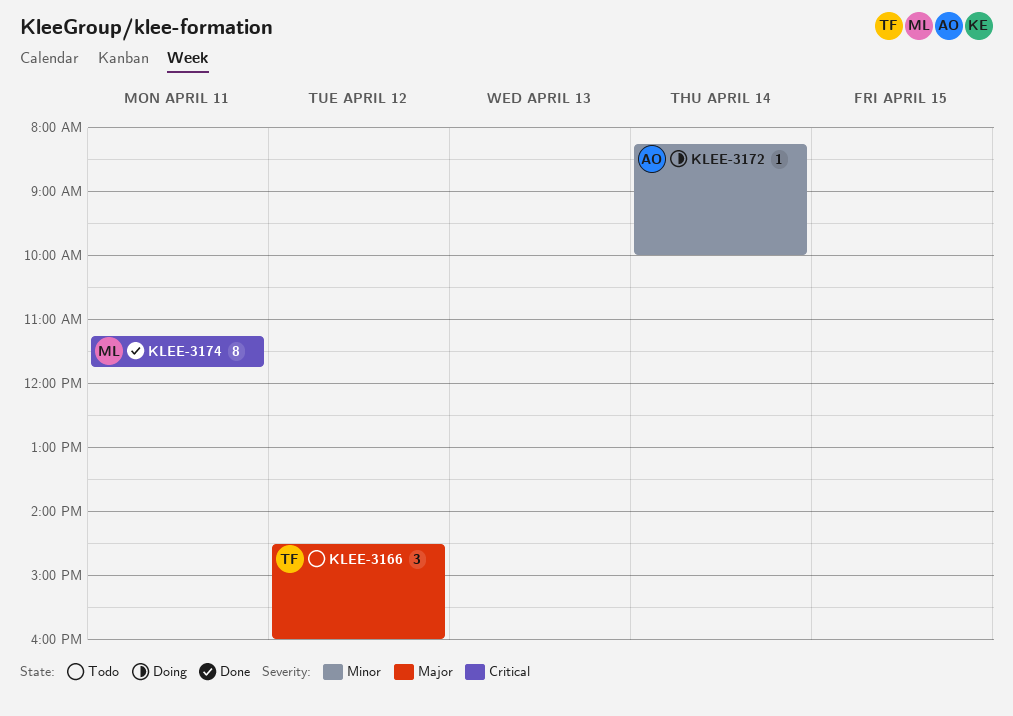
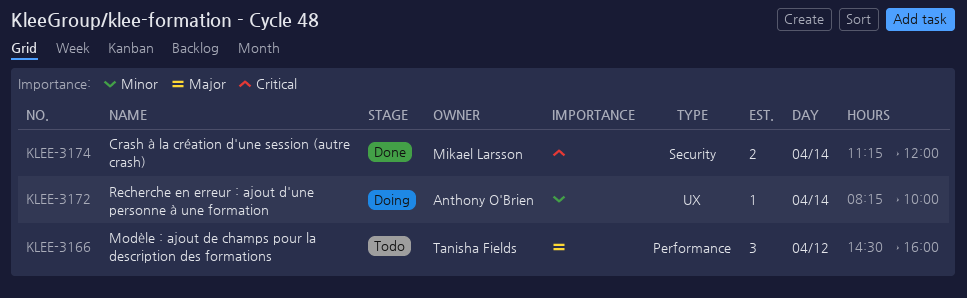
KLEE-3174, estimate: 8 -> 2
KLEE-3174, day: Apr 11 -> Apr 14
KLEE-3174, ends: 11:45 -> 12:00

